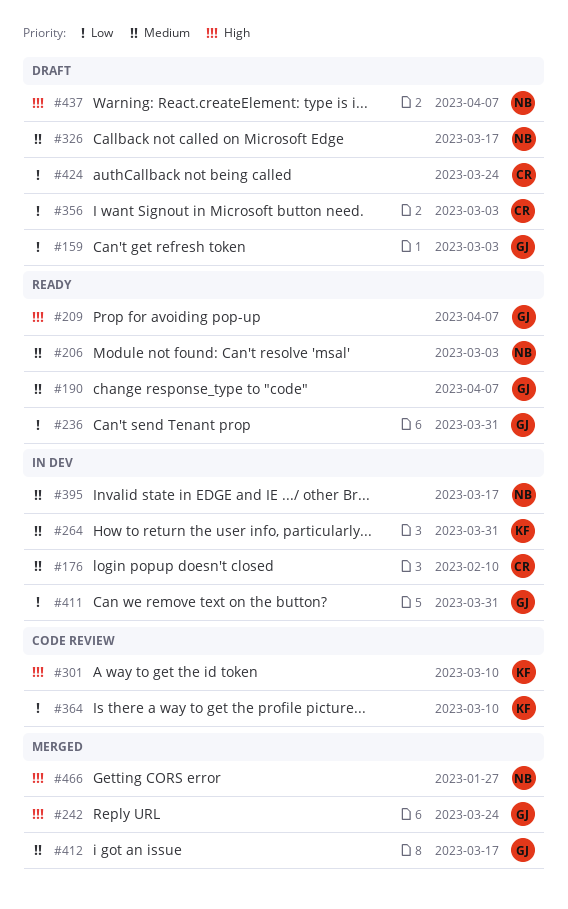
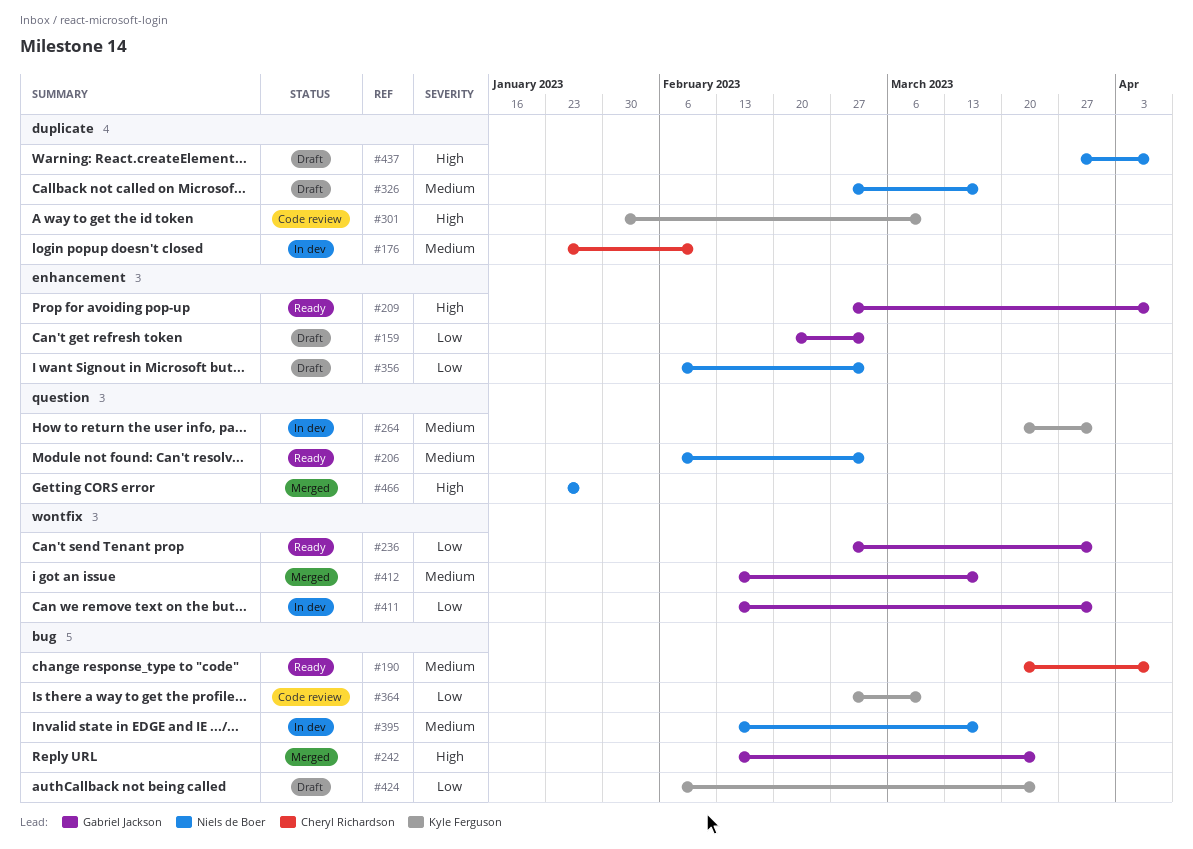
#190, owner: Gabriel Jackson -> Cheryl Richardson
#356, owner: Cheryl Richardson -> Niels de Boer
#424, owner: Cheryl Richardson -> Kyle Ferguson

